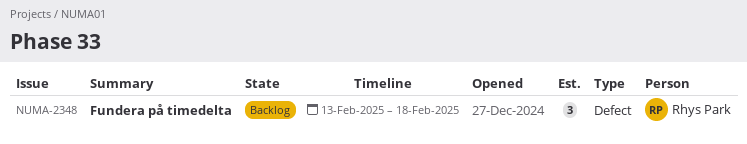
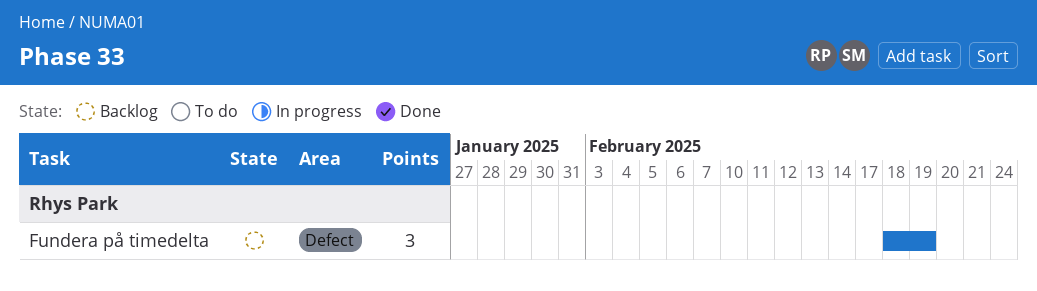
Fundera på timedelta, start: Feb 13 -> Feb 18
Fundera på timedelta, due: Feb 18 -> Feb 19

